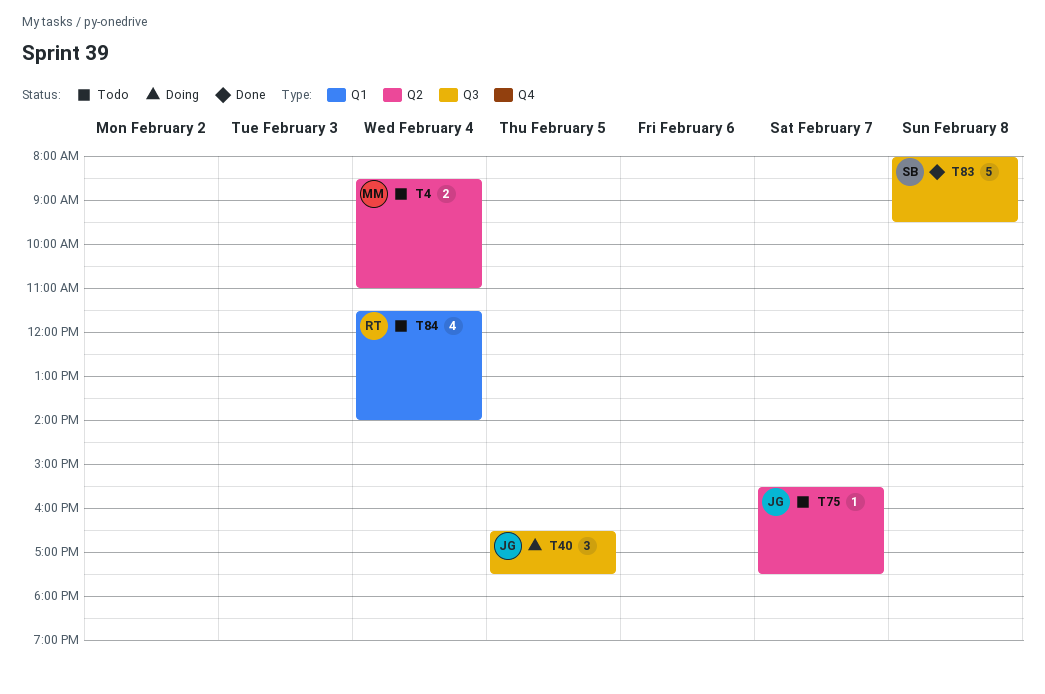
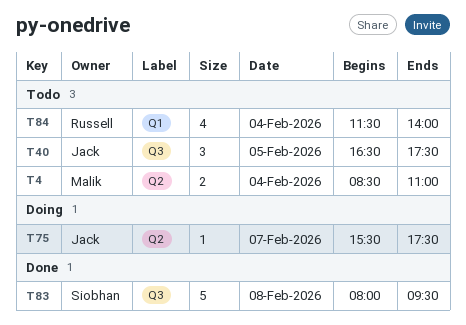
T40, status: Doing -> Todo
T75, status: Todo -> Doing

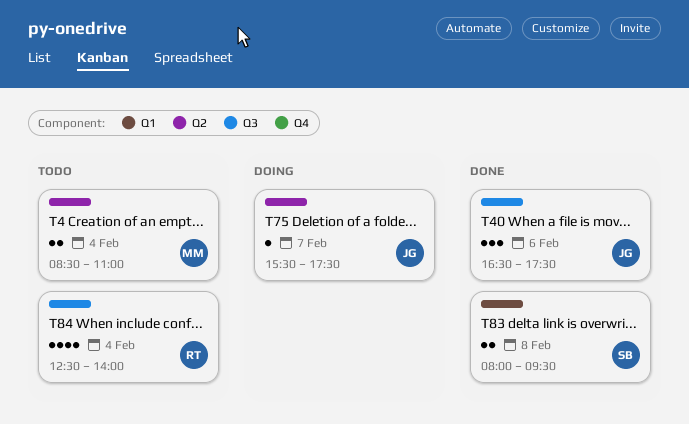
T40, status: Todo -> Done
T40, day: Feb 5 -> Feb 6
T83, label: Q3 -> Q1
T83, estimate: 5 -> 2
T84, label: Q1 -> Q3
T84, begins: 11:30 -> 12:30

